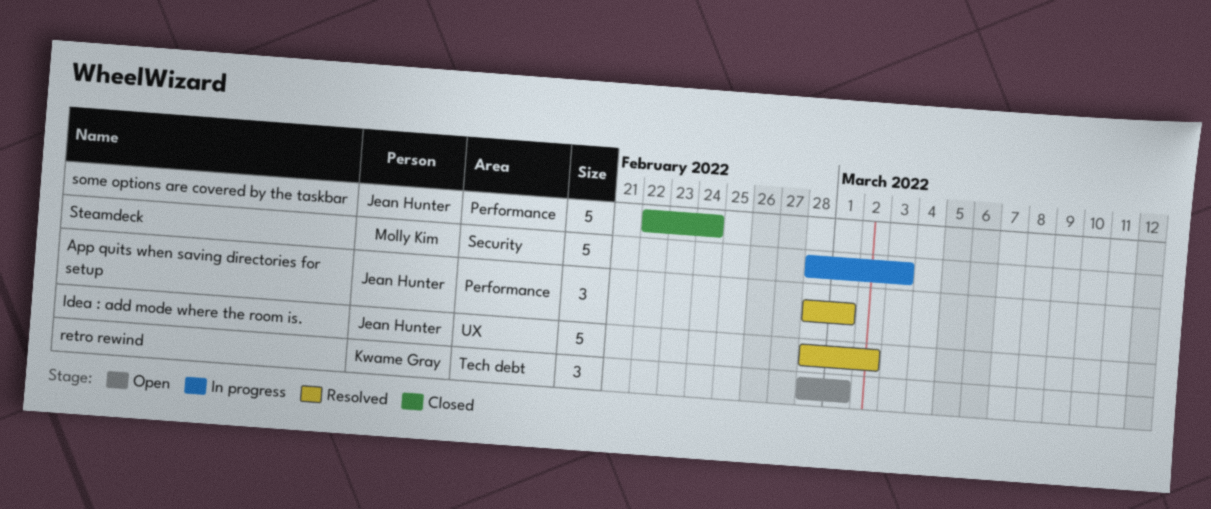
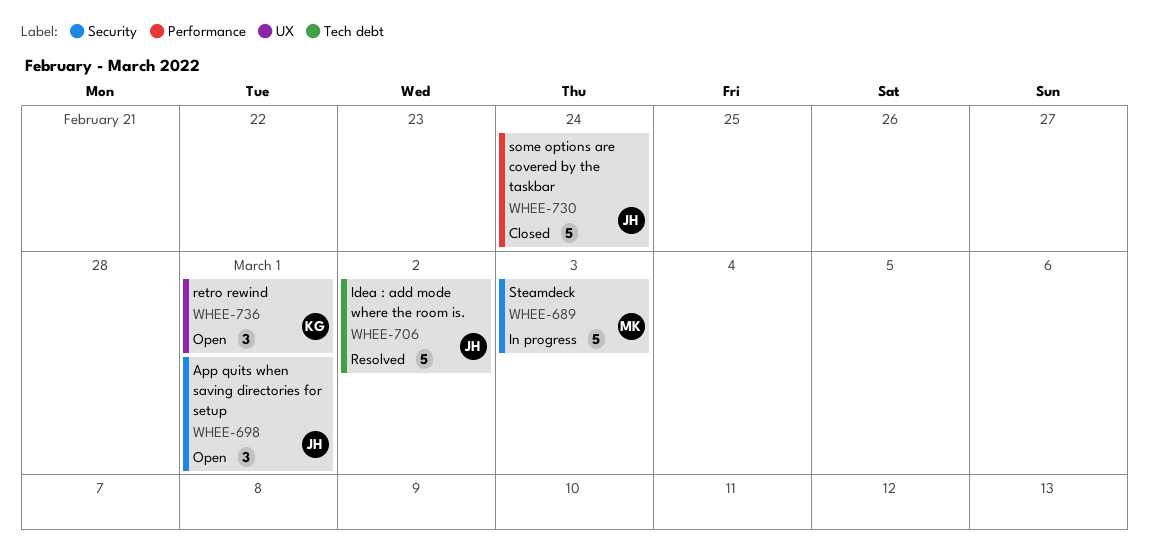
App quits when saving directories for setup, status: Resolved -> Open
App quits when saving directories for setup, label: Performance -> Security
Idea : add mode where the room is., label: UX -> Tech debt
retro rewind, label: Tech debt -> UX

